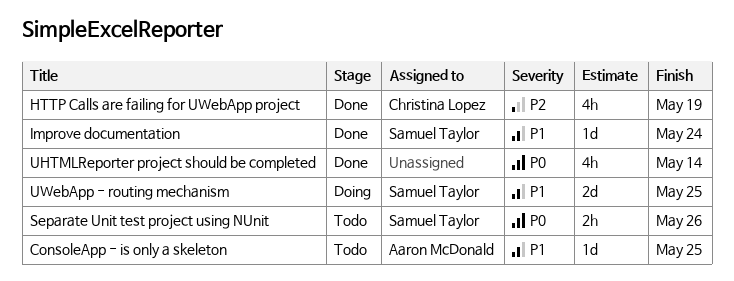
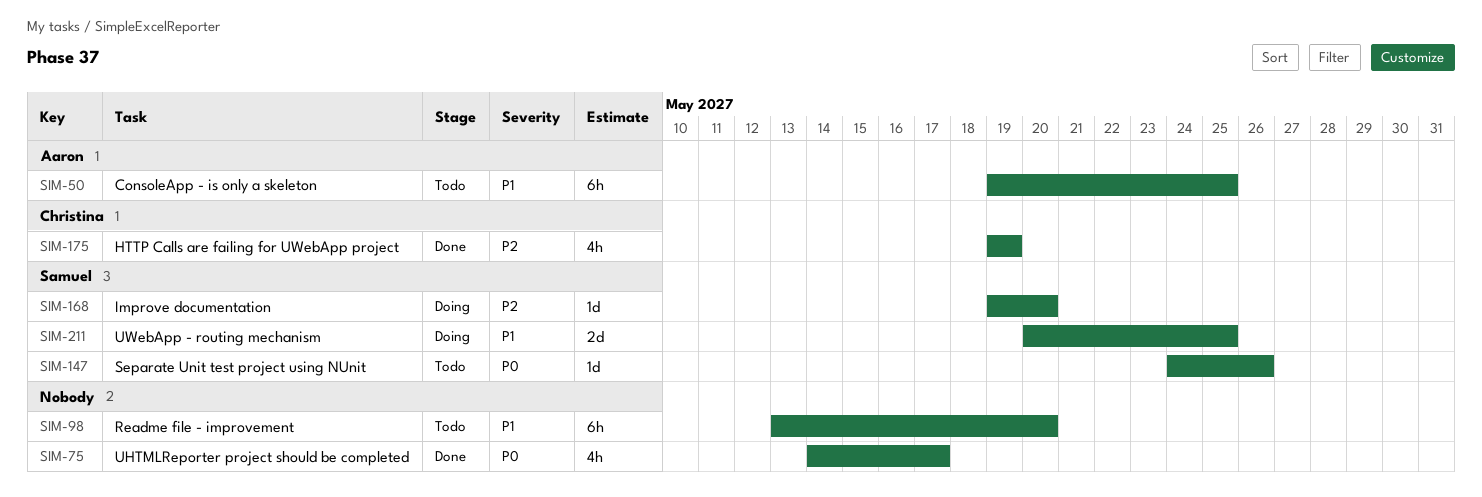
ConsoleApp - is only a skeleton, estimate: 1d -> 6h
Improve documentation, status: Done -> Doing
Improve documentation, priority: P1 -> P2
Improve documentation, due: May 24 -> May 20
Readme file - improvement: none -> present
Separate Unit test project using NUnit, estimate: 2h -> 1d
UHTMLReporter project should be completed, due: May 14 -> May 17

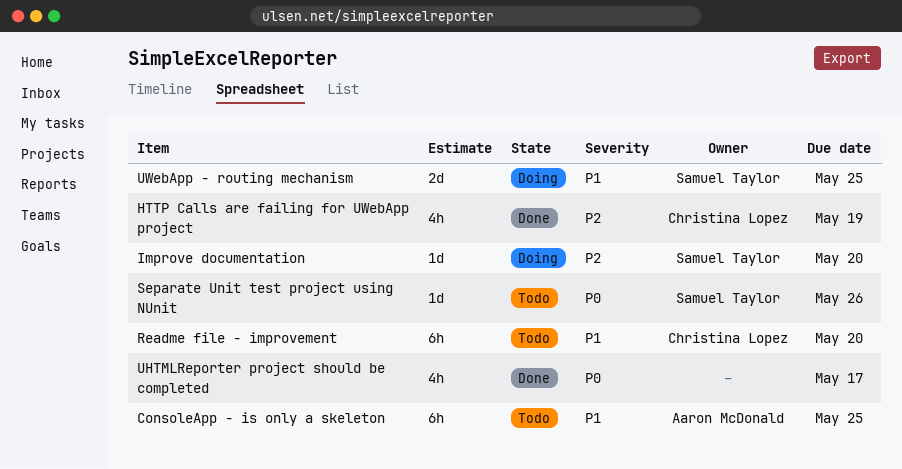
Readme file - improvement, owner: none -> Christina Lopez

